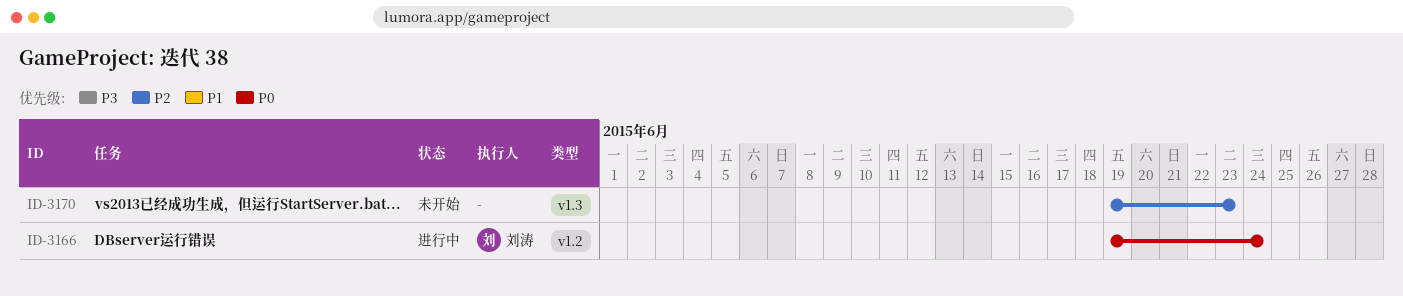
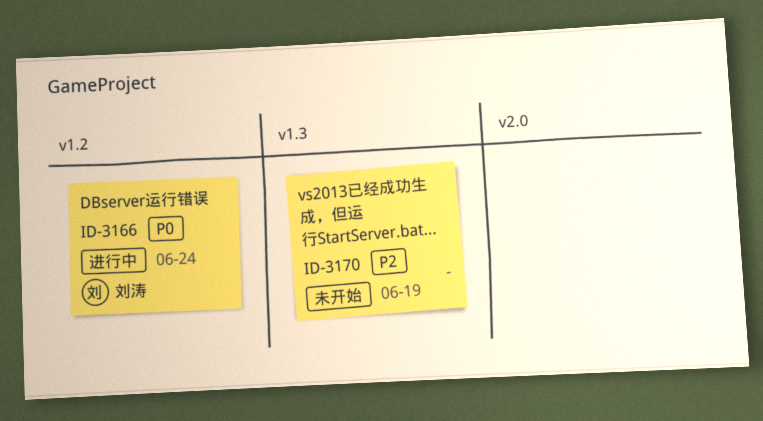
ID-3170, due: Jun 23 -> Jun 19

